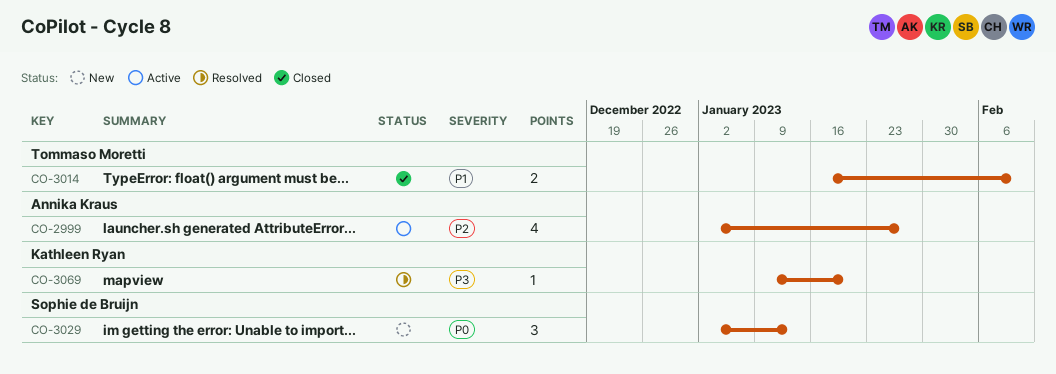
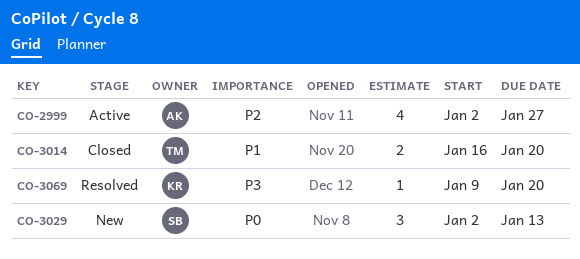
CO-3014, due: Feb 10 -> Jan 20

